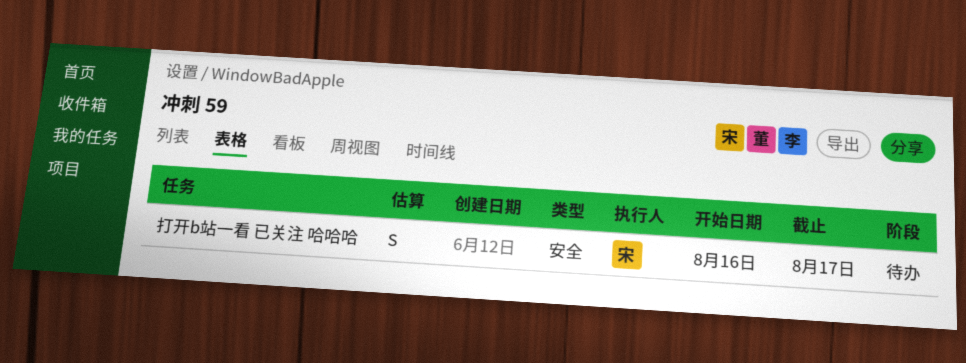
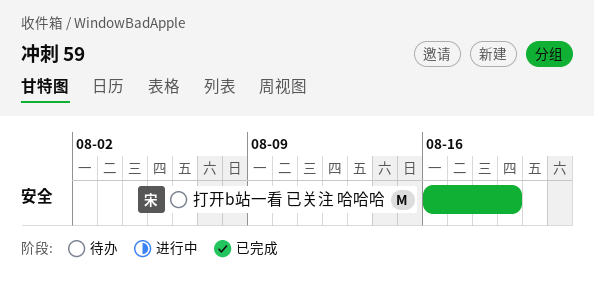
打开b站一看 已关注 哈哈哈, estimate: S -> M
打开b站一看 已关注 哈哈哈, due: Aug 17 -> Aug 19

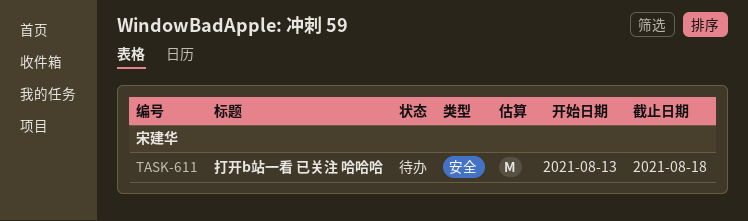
打开b站一看 已关注 哈哈哈, start: Aug 16 -> Aug 13
打开b站一看 已关注 哈哈哈, due: Aug 19 -> Aug 18

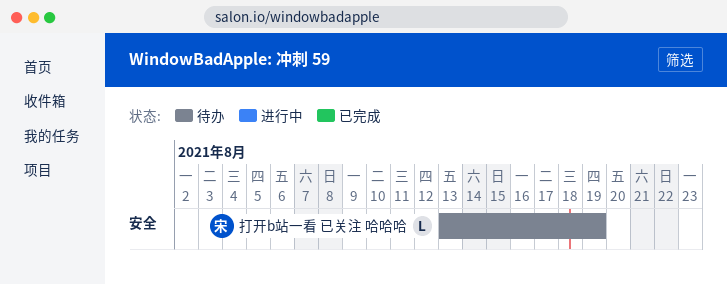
打开b站一看 已关注 哈哈哈, estimate: M -> L
打开b站一看 已关注 哈哈哈, due: Aug 18 -> Aug 19

